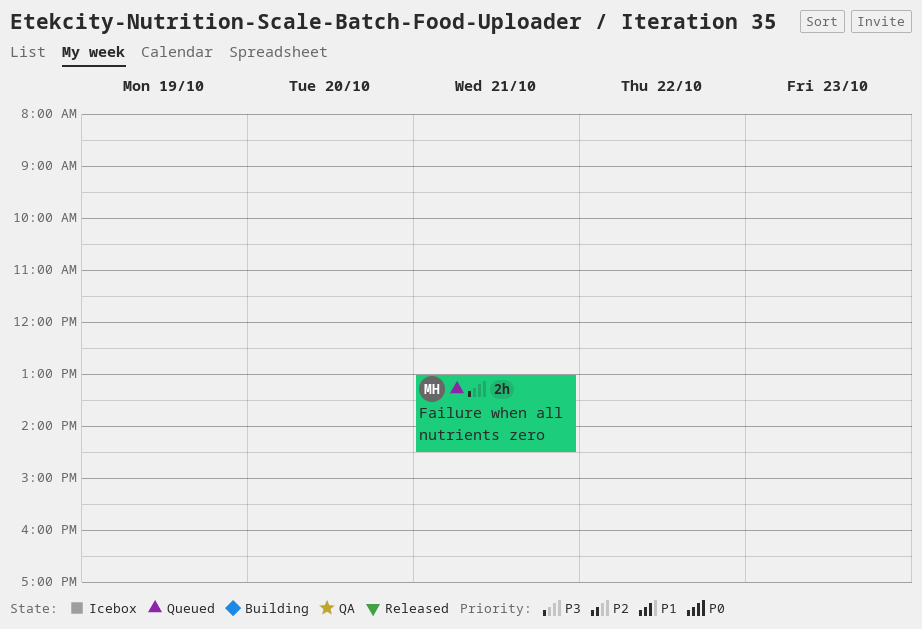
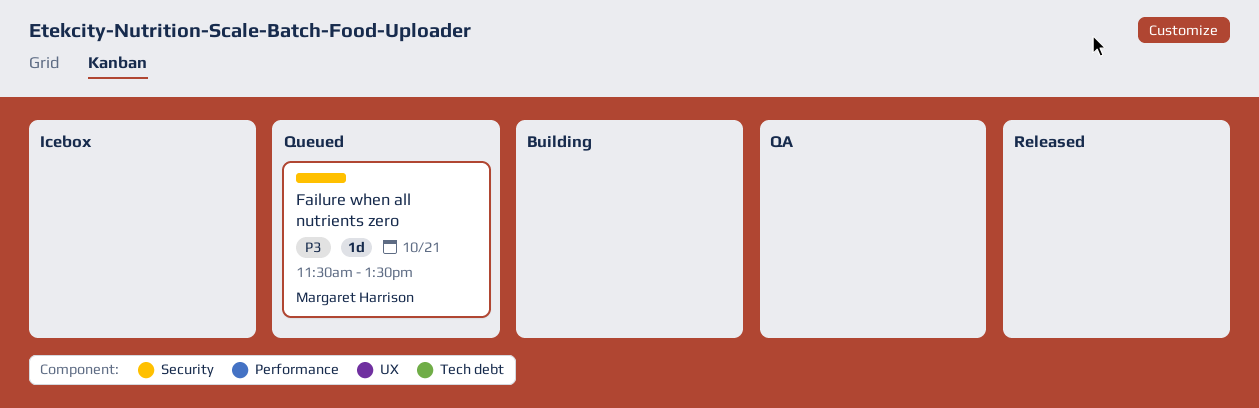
Failure when all nutrients zero, estimate: 2h -> 1d
Failure when all nutrients zero, begins: 13:00 -> 11:30
Failure when all nutrients zero, ends: 14:30 -> 13:30

